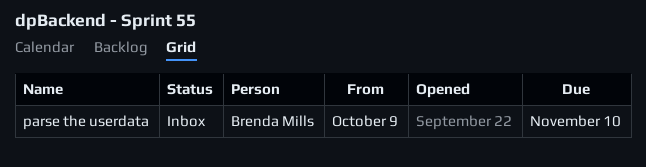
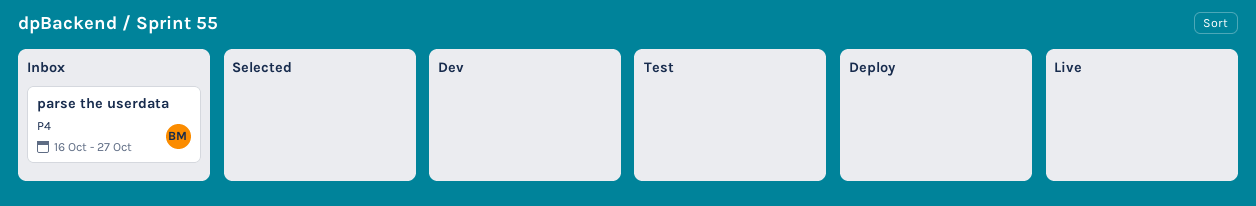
parse the userdata, start: Oct 9 -> Oct 16
parse the userdata, due: Nov 10 -> Oct 27

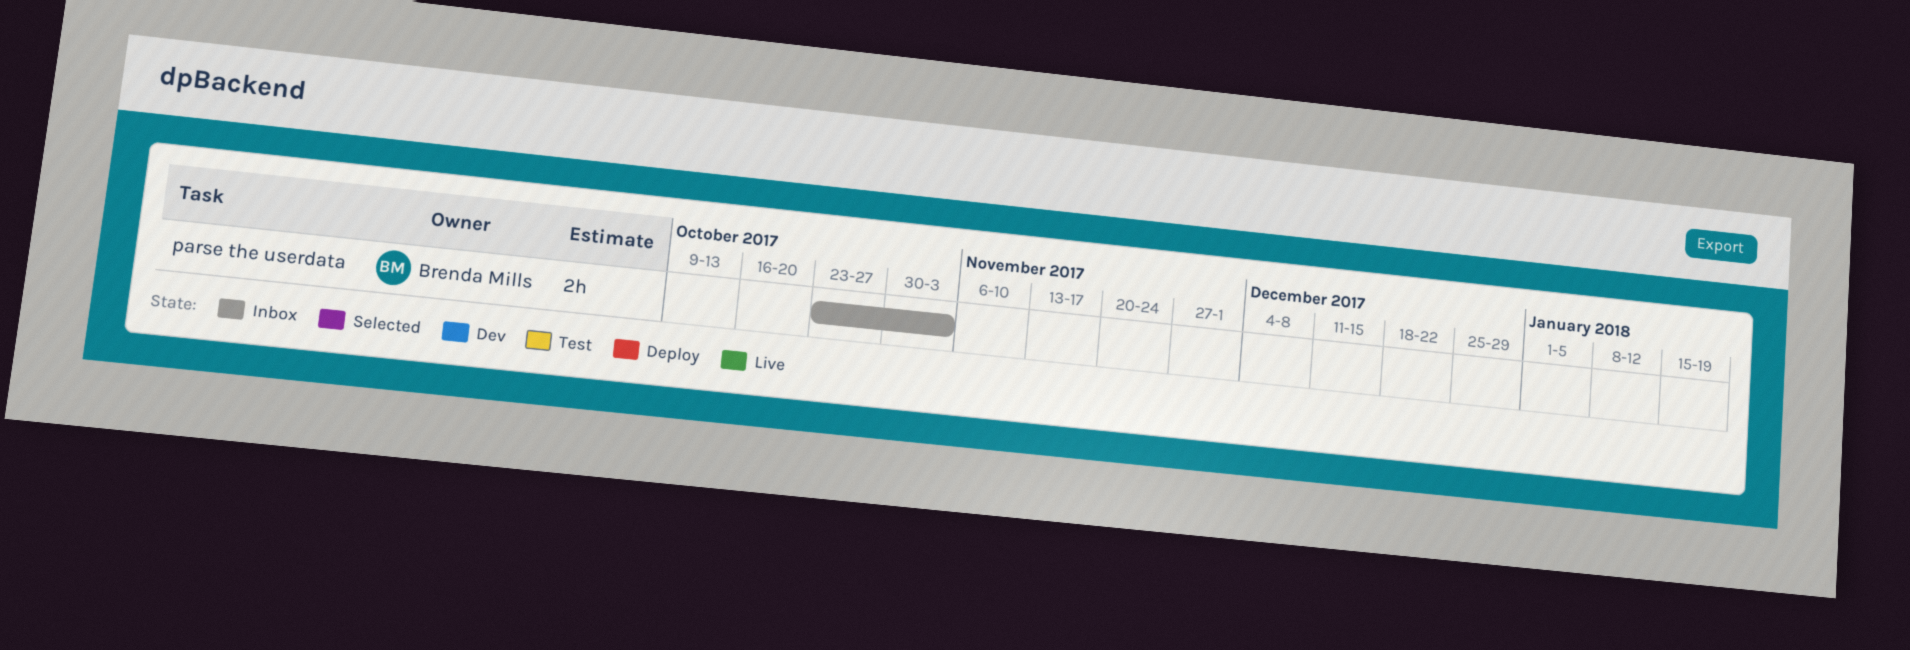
parse the userdata, start: Oct 16 -> Oct 23
parse the userdata, due: Oct 27 -> Nov 3

